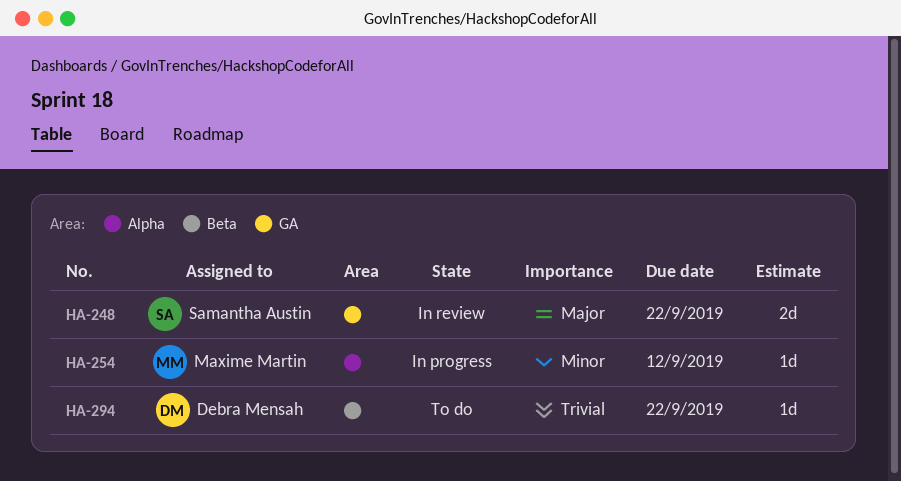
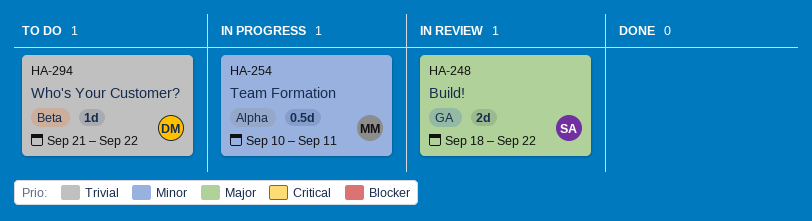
HA-254, estimate: 1d -> 0.5d
HA-254, due: Sep 12 -> Sep 11

